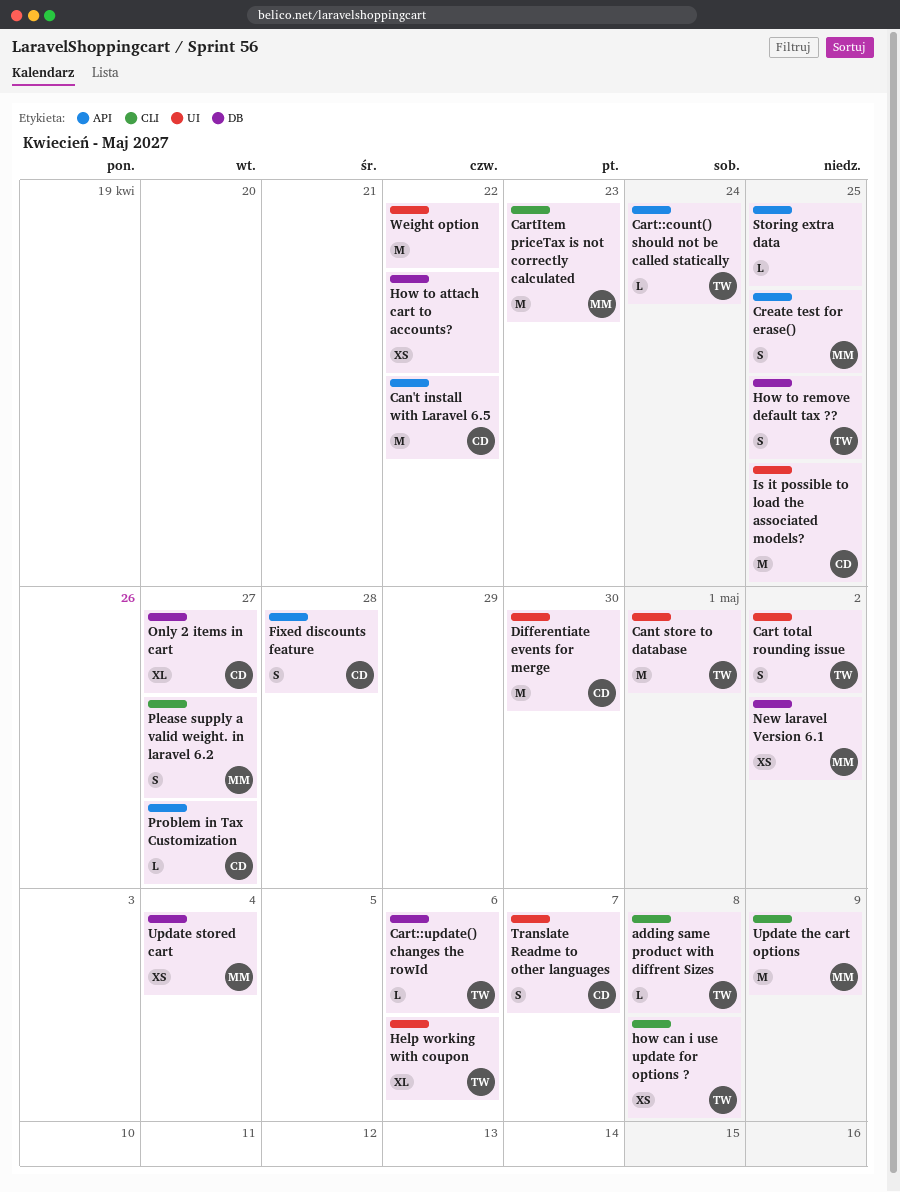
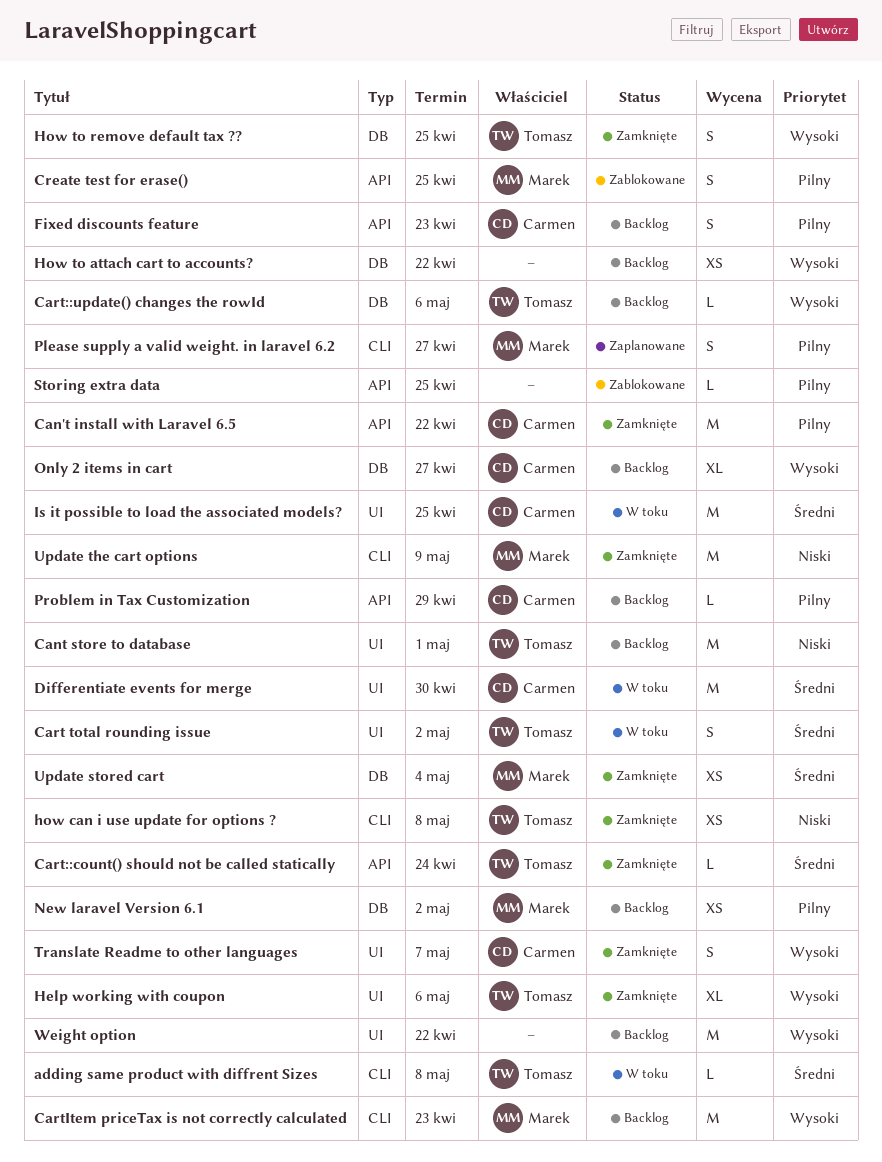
Fixed discounts feature, due: Apr 28 -> Apr 23
Problem in Tax Customization, due: Apr 27 -> Apr 29

